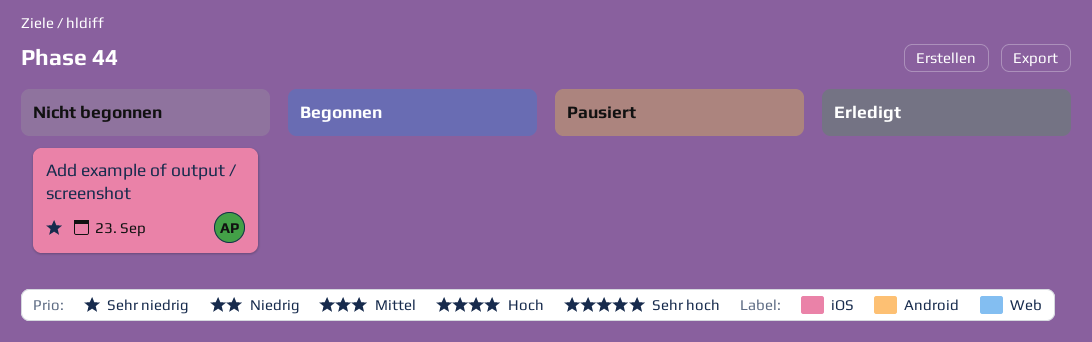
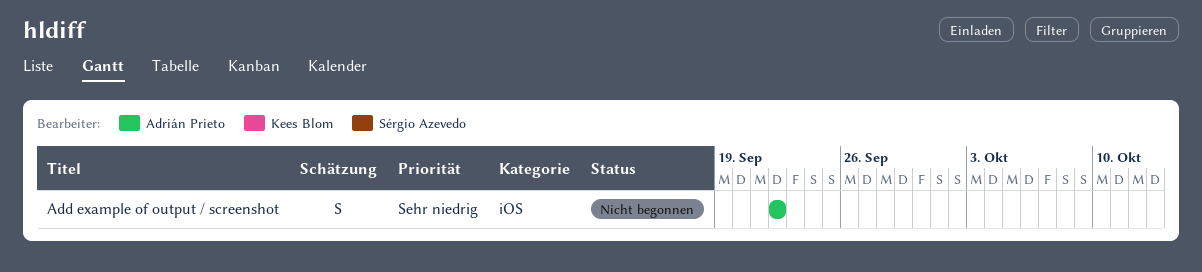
Add example of output / screenshot, due: Sep 23 -> Sep 22

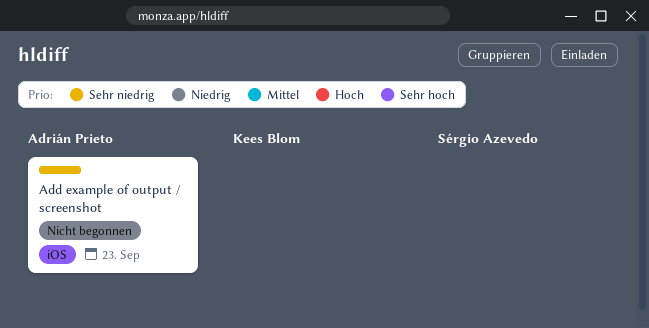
Add example of output / screenshot, due: Sep 22 -> Sep 23

